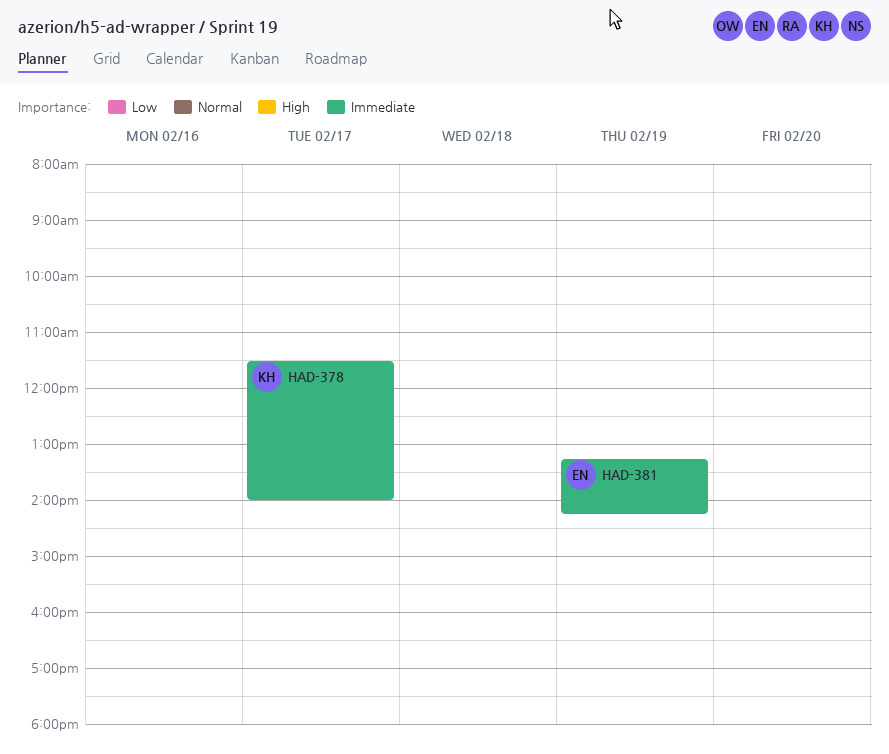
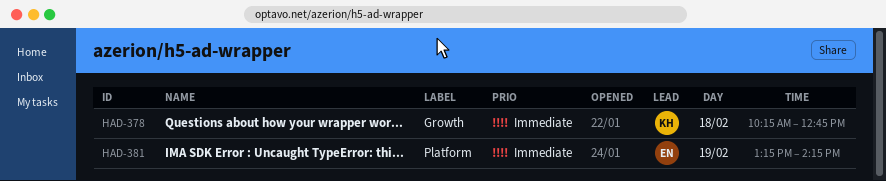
HAD-378, day: Feb 17 -> Feb 18
HAD-378, begins: 11:30 -> 10:15
HAD-378, ends: 14:00 -> 12:45

